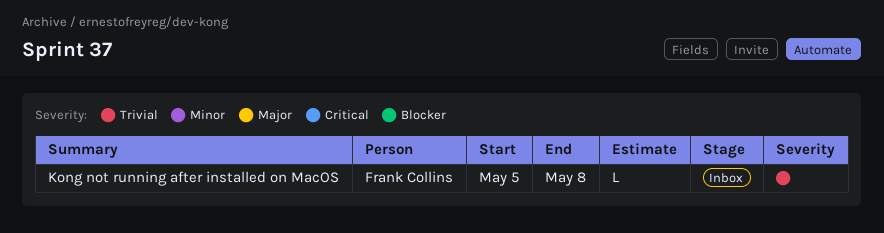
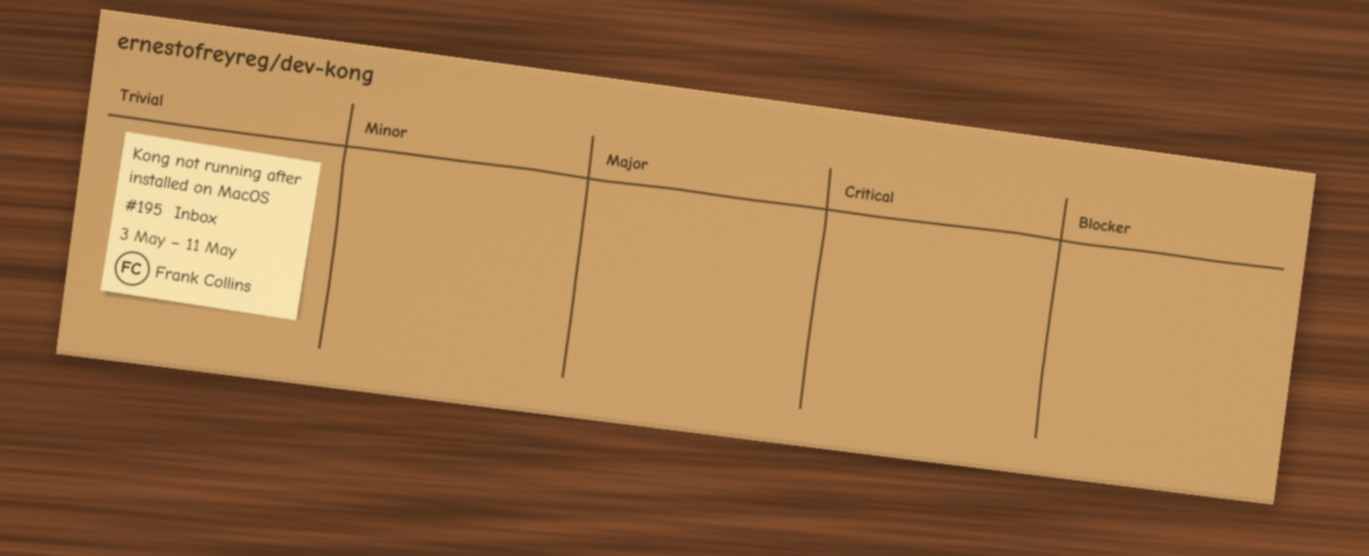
Kong not running after installed on MacOS, start: May 5 -> May 3
Kong not running after installed on MacOS, due: May 8 -> May 11

